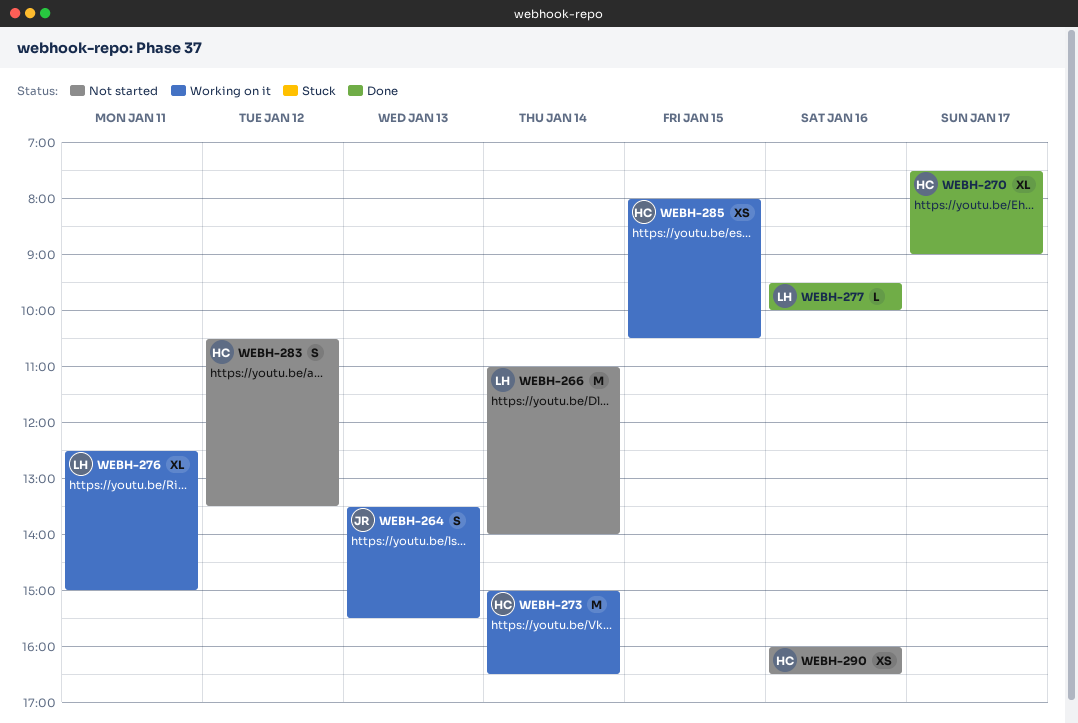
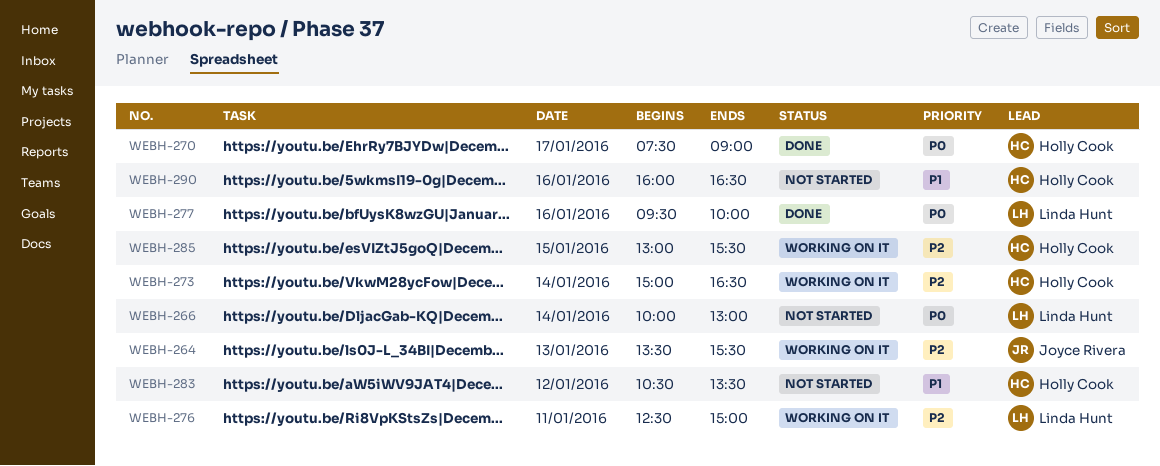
WEBH-266, begins: 11:00 -> 10:00
WEBH-266, ends: 14:00 -> 13:00
WEBH-285, begins: 08:00 -> 13:00
WEBH-285, ends: 10:30 -> 15:30

